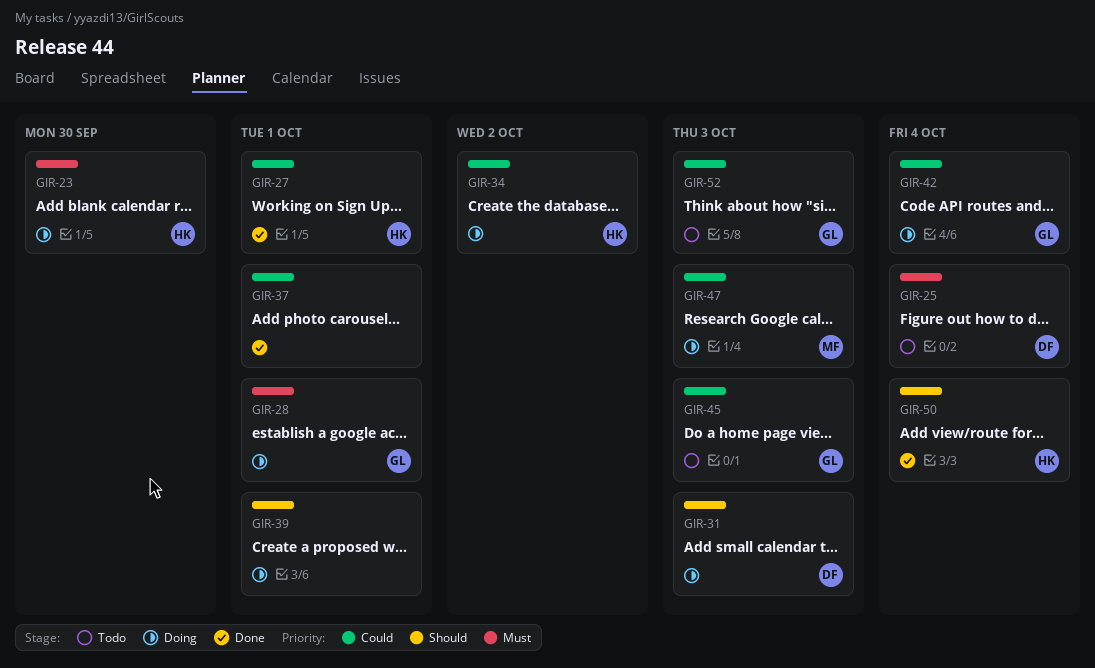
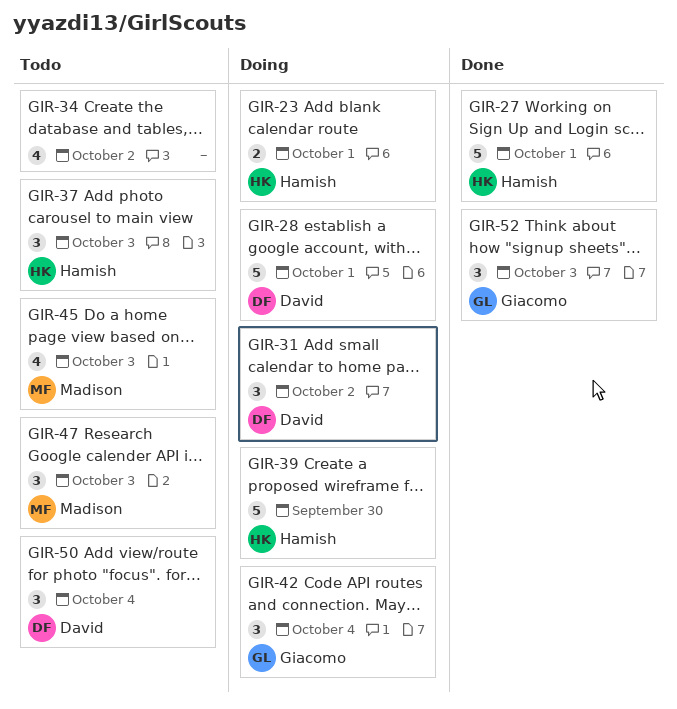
GIR-23, due: Sep 30 -> Oct 1
GIR-25: present -> none
GIR-28, owner: Giacomo -> David
GIR-31, due: Oct 3 -> Oct 2
GIR-34, status: Doing -> Todo
GIR-34, owner: Hamish -> none
GIR-37, status: Done -> Todo
GIR-37, owner: none -> Hamish
GIR-37, due: Oct 1 -> Oct 3
GIR-39, owner: none -> Hamish
GIR-39, due: Oct 1 -> Sep 30
GIR-45, owner: Giacomo -> Madison
GIR-47, status: Doing -> Todo
GIR-50, status: Done -> Todo
GIR-50, owner: Hamish -> David
GIR-52, status: Todo -> Done

